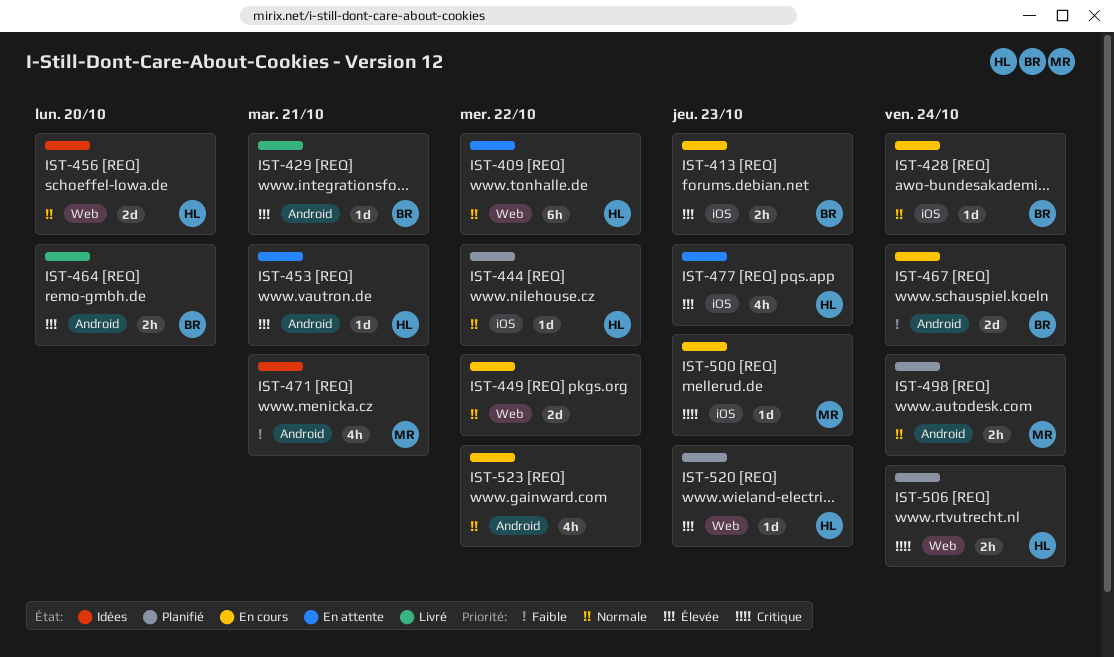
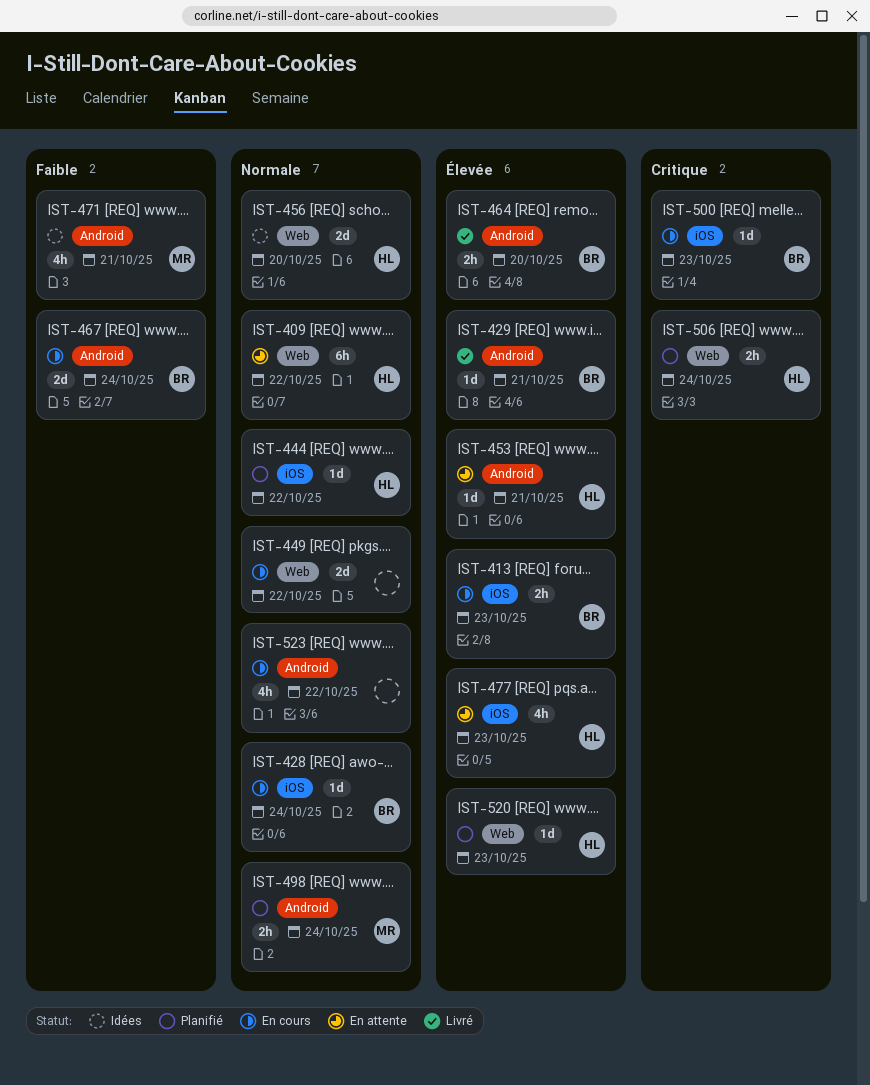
IST-500, owner: MR -> BR

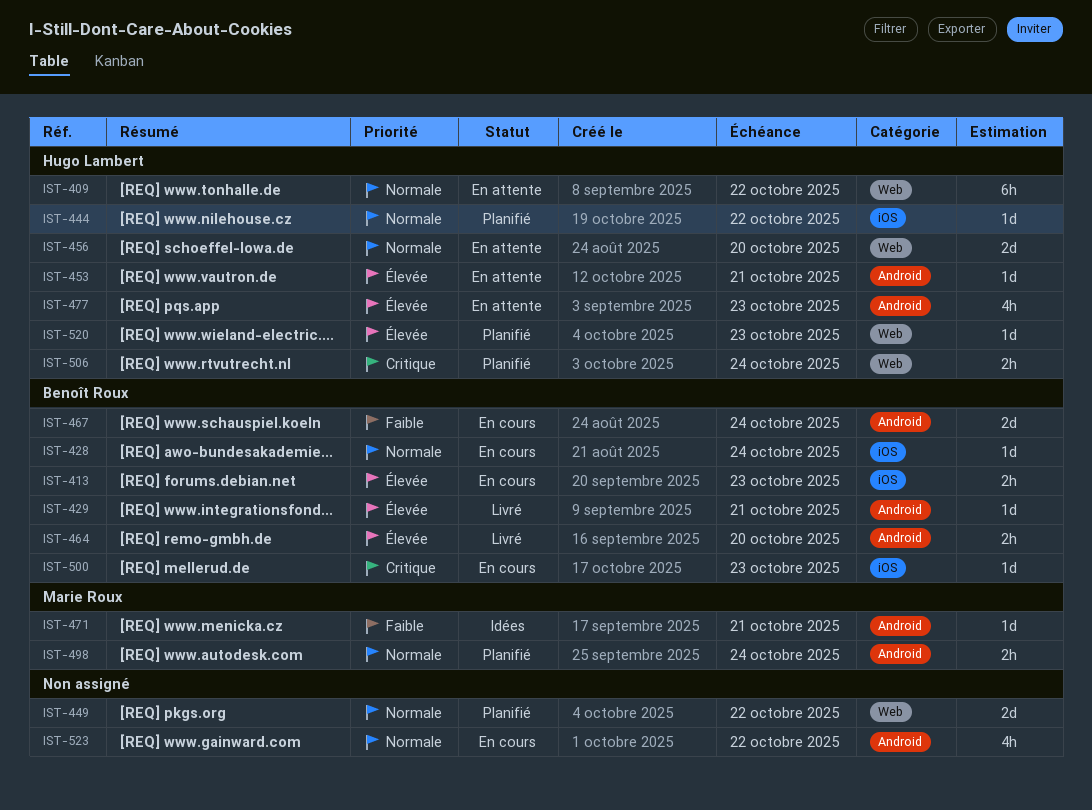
IST-449, status: En cours -> Planifié
IST-456, status: Idées -> En attente
IST-471, estimate: 4h -> 1d
IST-477, label: iOS -> Android

